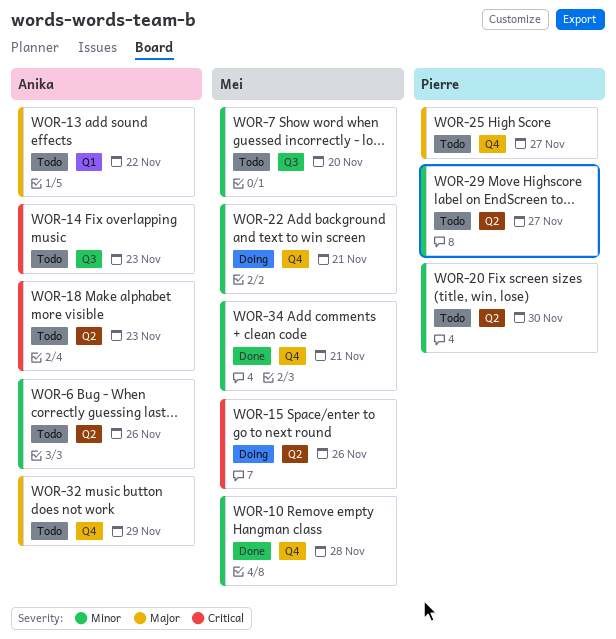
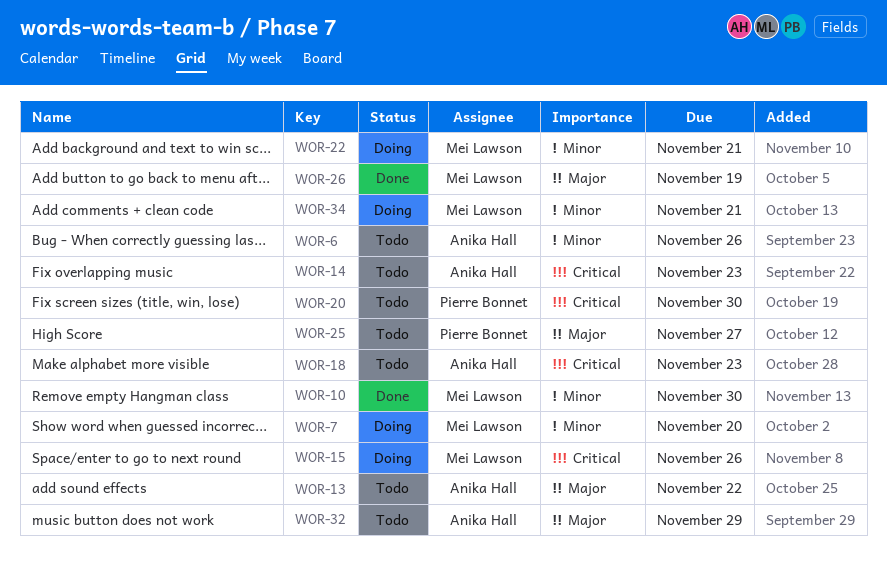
WOR-7, status: Todo -> Doing
WOR-10, due: Nov 28 -> Nov 30
WOR-20, priority: Minor -> Critical
WOR-26: none -> present
WOR-29: present -> none
WOR-34, status: Done -> Doing

